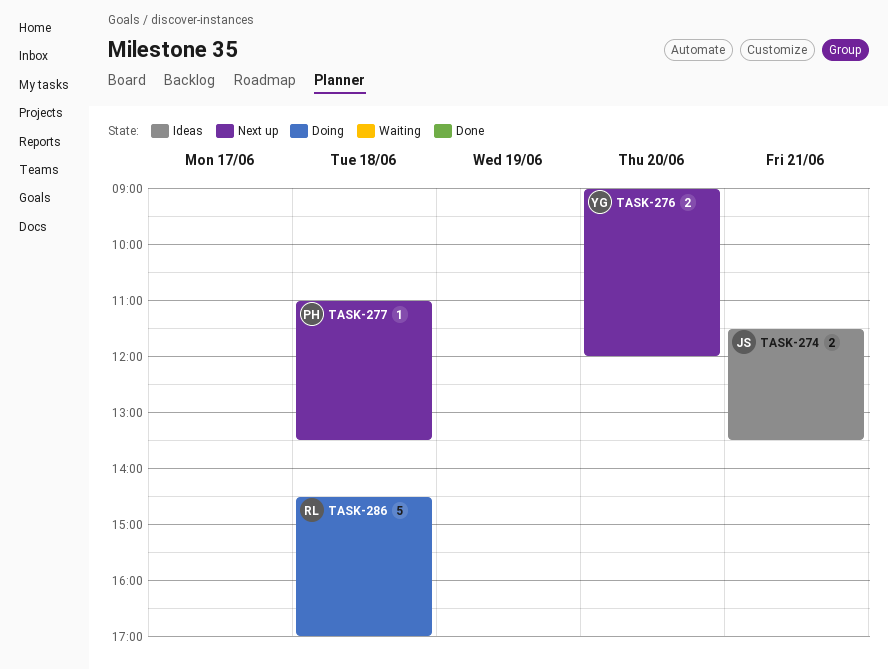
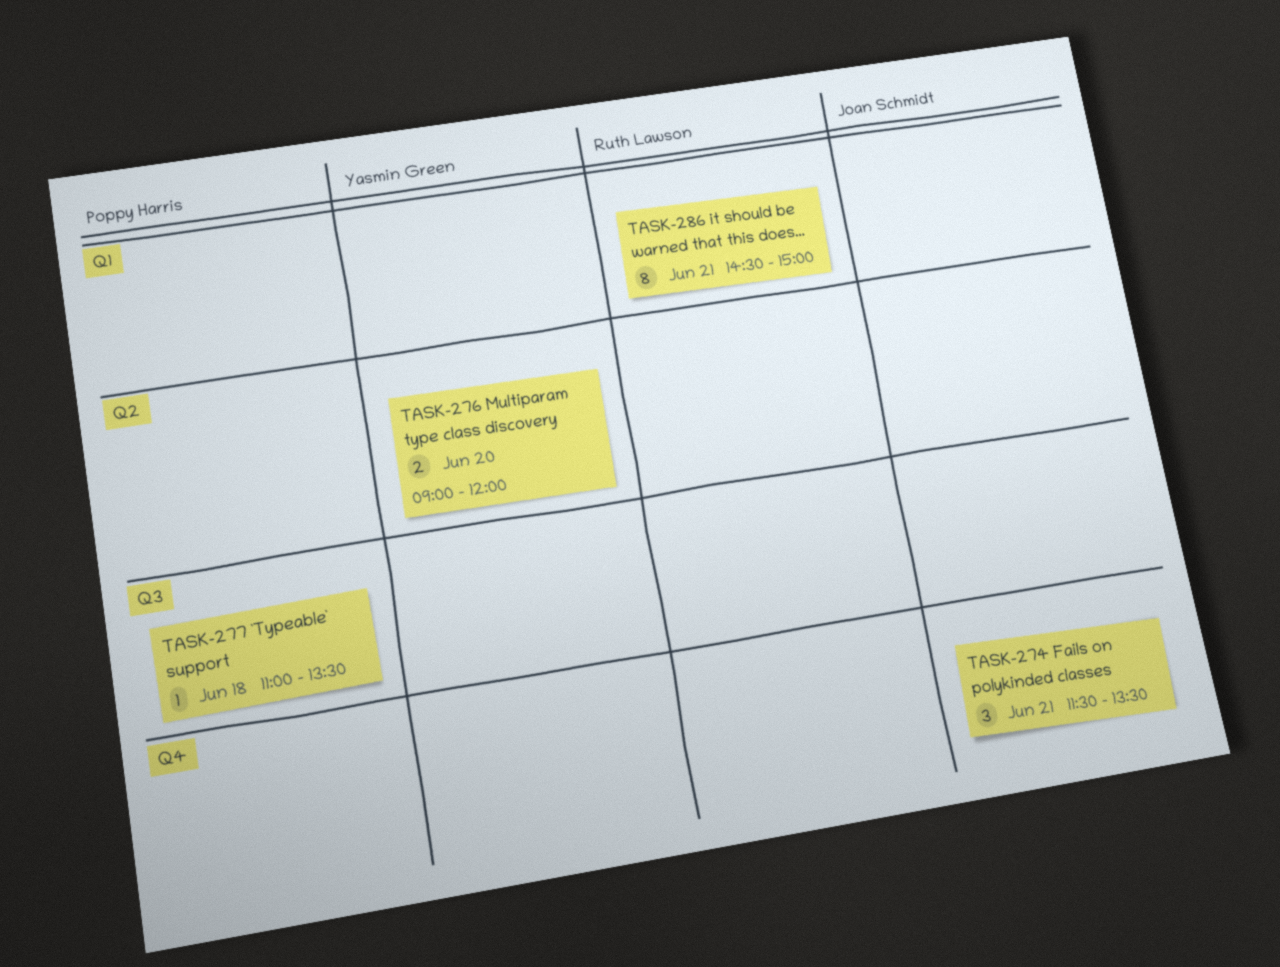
TASK-274, estimate: 2 -> 3
TASK-286, estimate: 5 -> 8
TASK-286, day: Jun 18 -> Jun 21
TASK-286, ends: 17:00 -> 15:00

